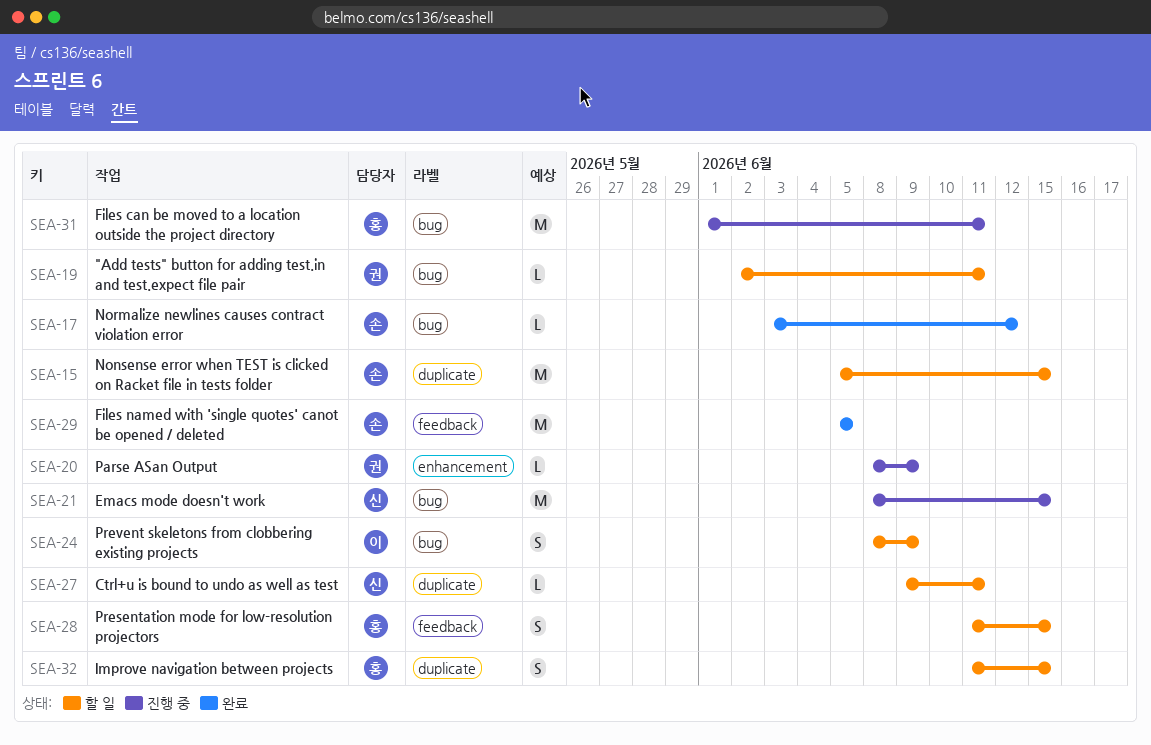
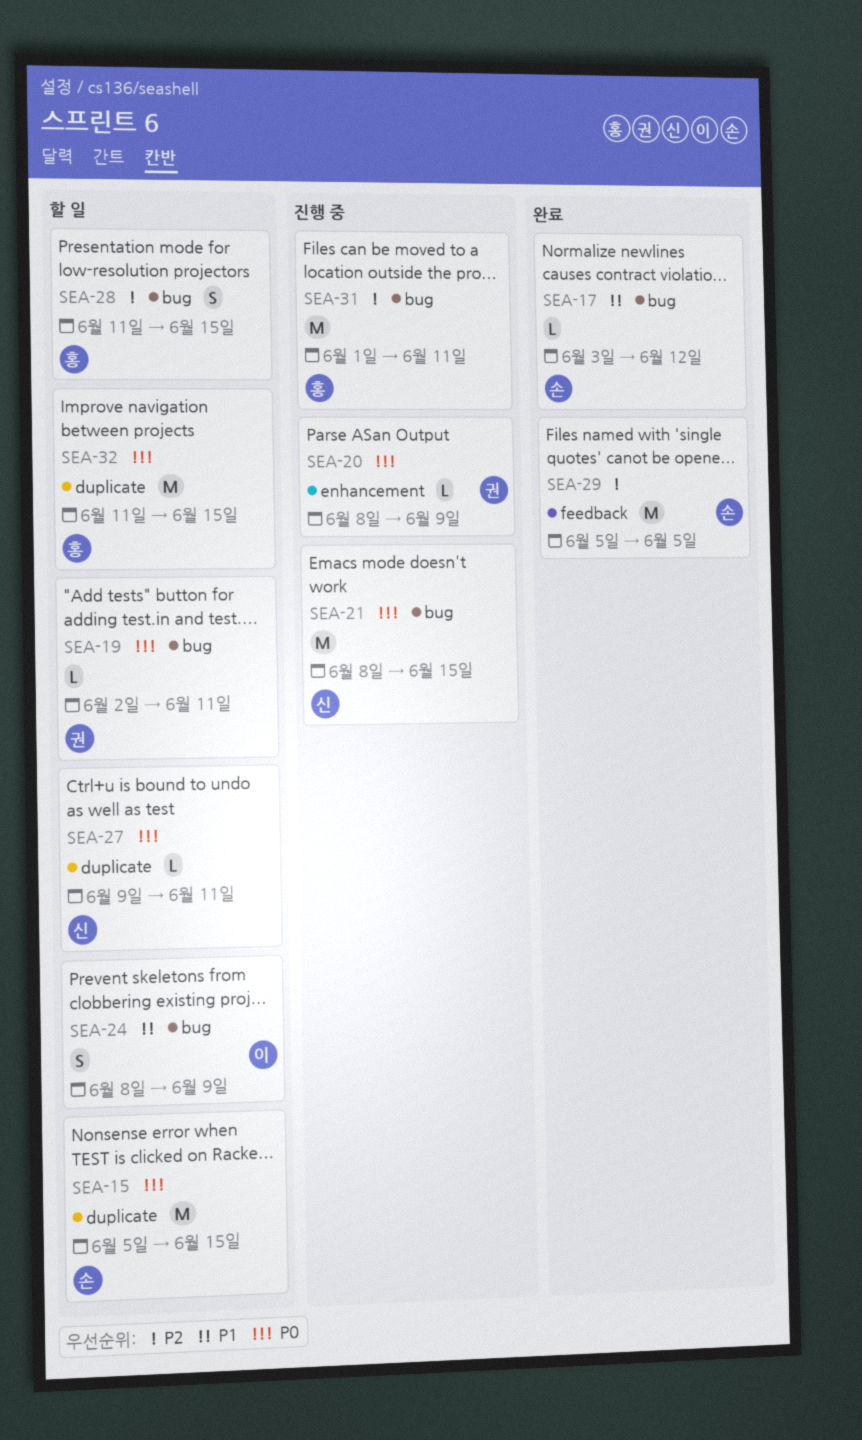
SEA-28, label: feedback -> bug
SEA-32, estimate: S -> M

